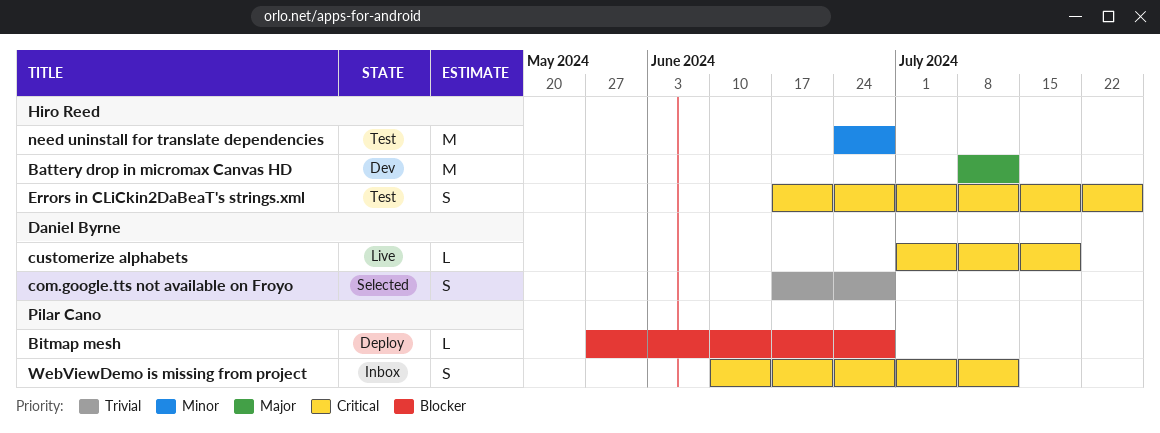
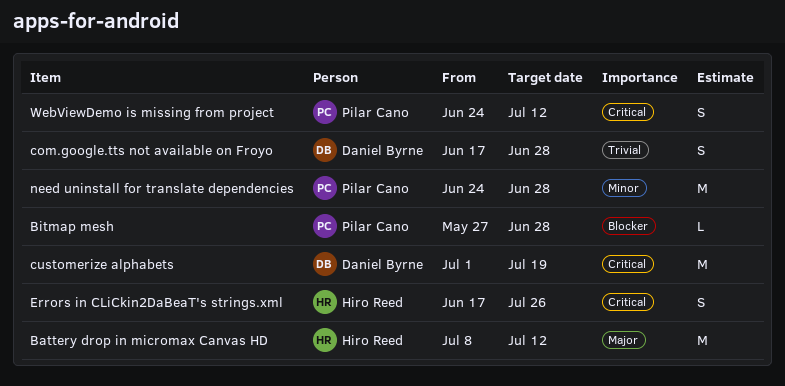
customerize alphabets, estimate: L -> M
need uninstall for translate dependencies, owner: Hiro Reed -> Pilar Cano
WebViewDemo is missing from project, start: Jun 10 -> Jun 24

